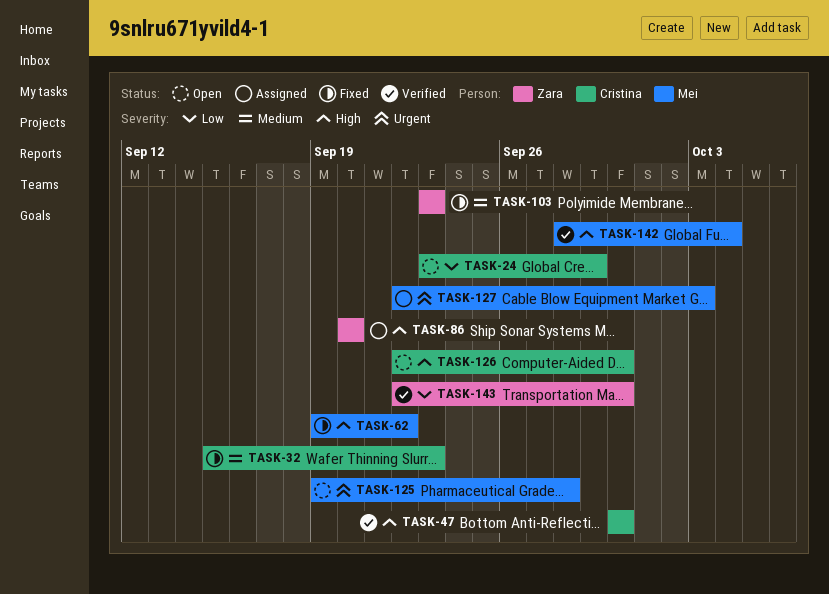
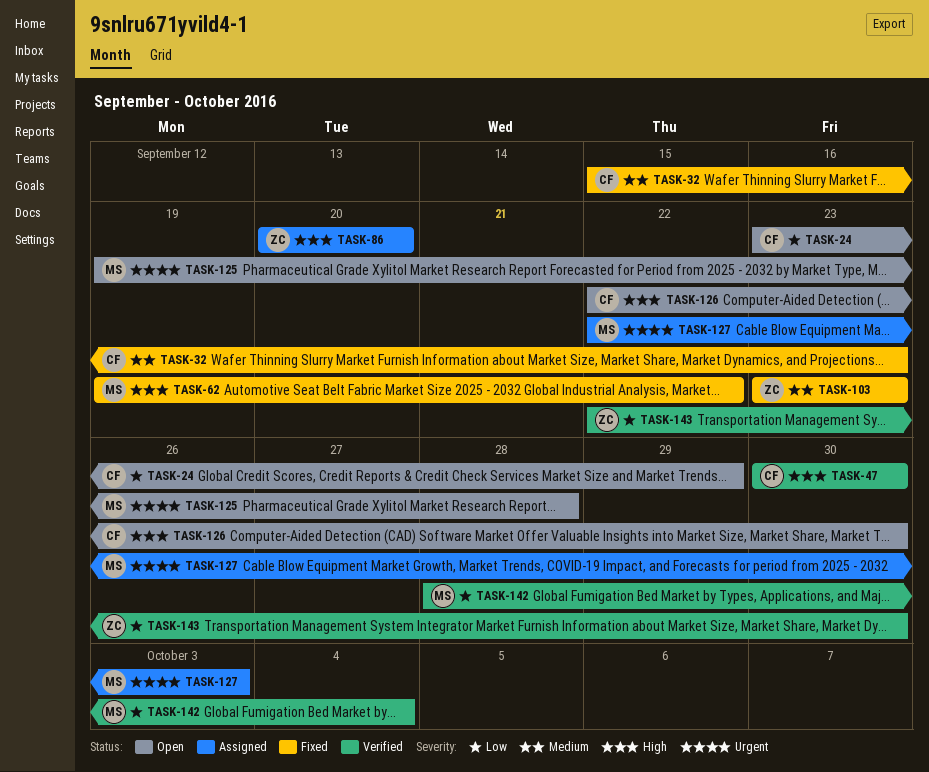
TASK-142, priority: High -> Low

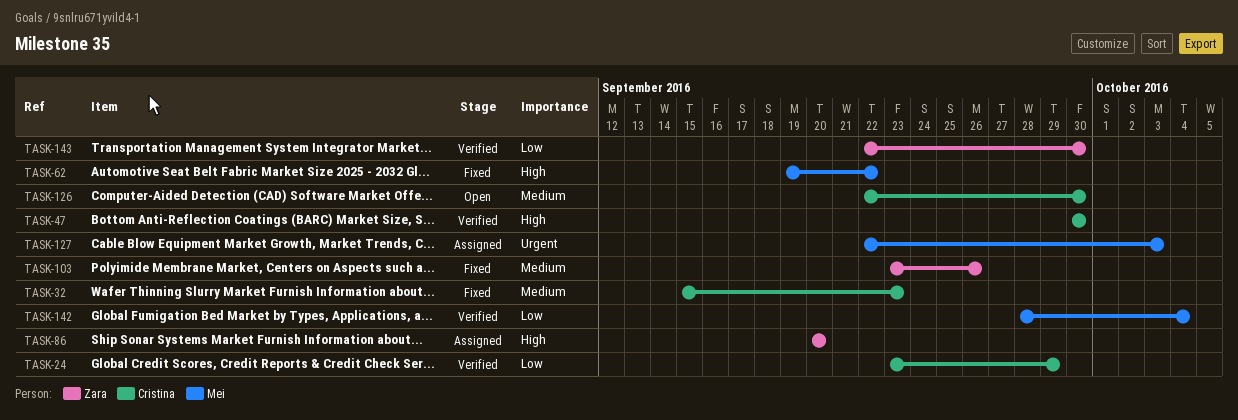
TASK-24, status: Open -> Verified
TASK-103, due: Sep 23 -> Sep 26
TASK-125: present -> none
TASK-126, priority: High -> Medium

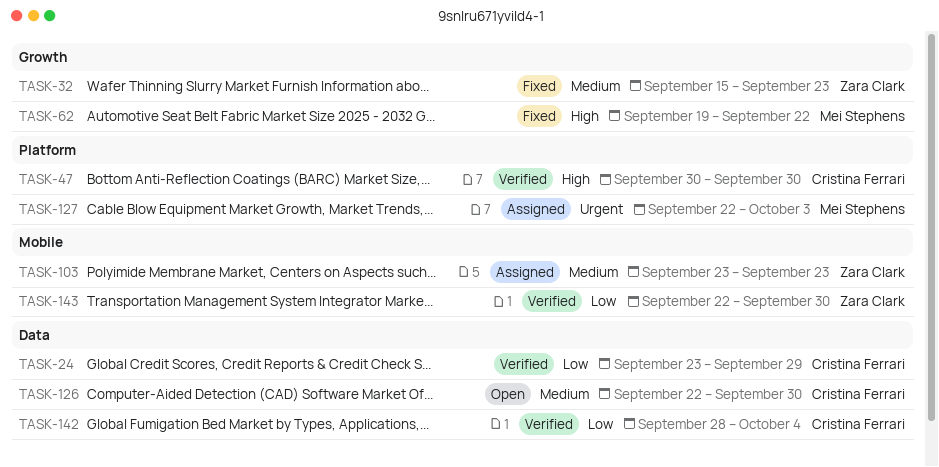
TASK-32, owner: Cristina Ferrari -> Zara Clark
TASK-86: present -> none
TASK-103, status: Fixed -> Assigned
TASK-103, due: Sep 26 -> Sep 23
TASK-142, owner: Mei Stephens -> Cristina Ferrari

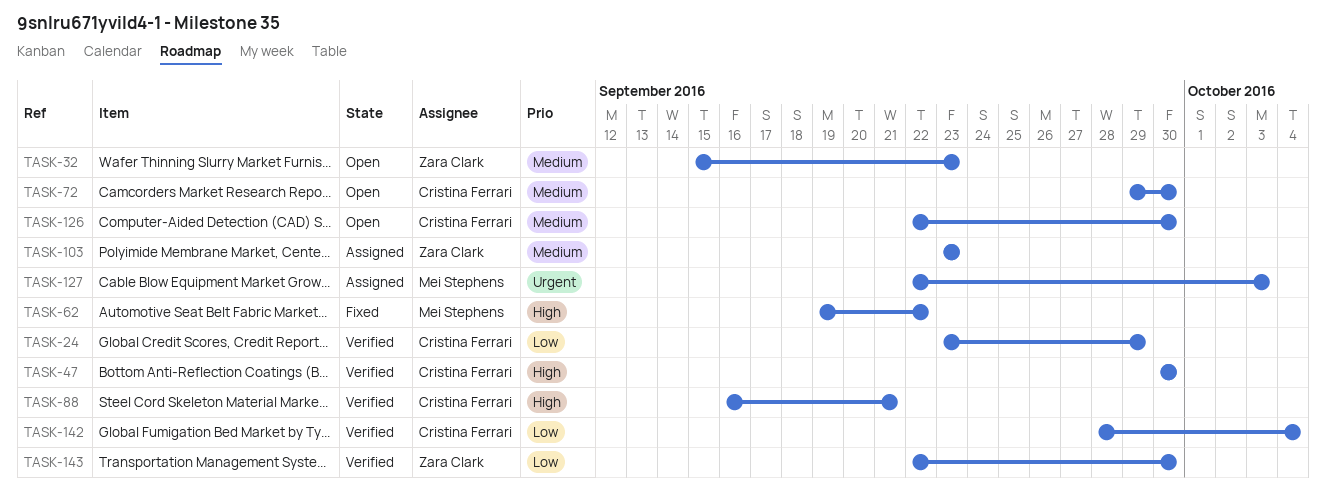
TASK-32, status: Fixed -> Open
TASK-72: none -> present
TASK-88: none -> present

